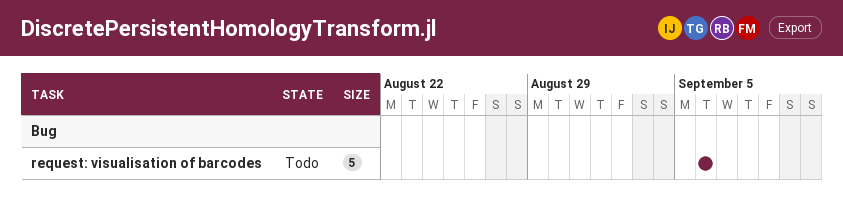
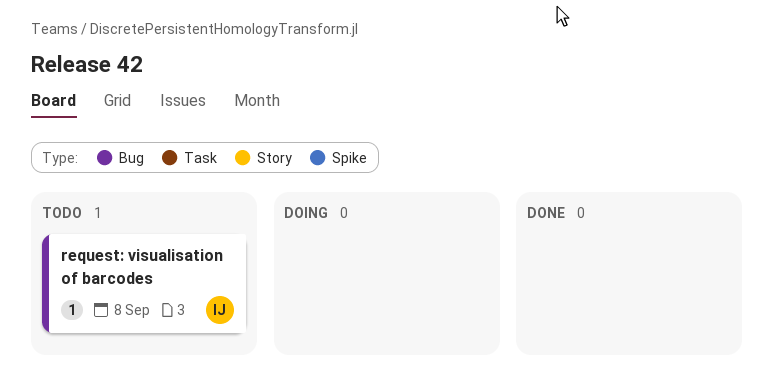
request: visualisation of barcodes, estimate: 5 -> 1
request: visualisation of barcodes, due: Sep 6 -> Sep 8

